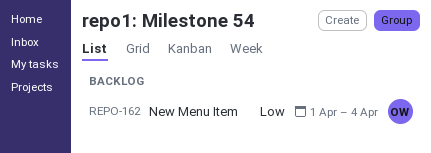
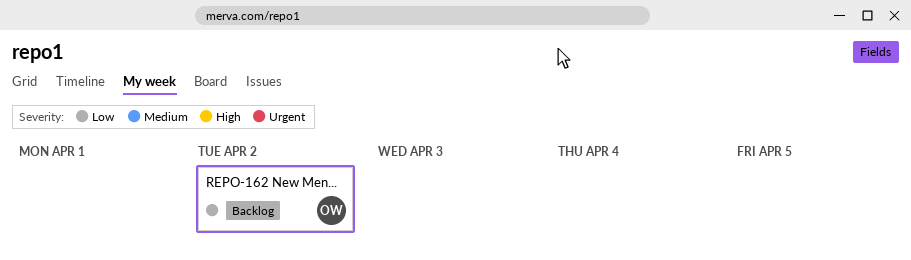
REPO-162, due: Apr 4 -> Apr 2

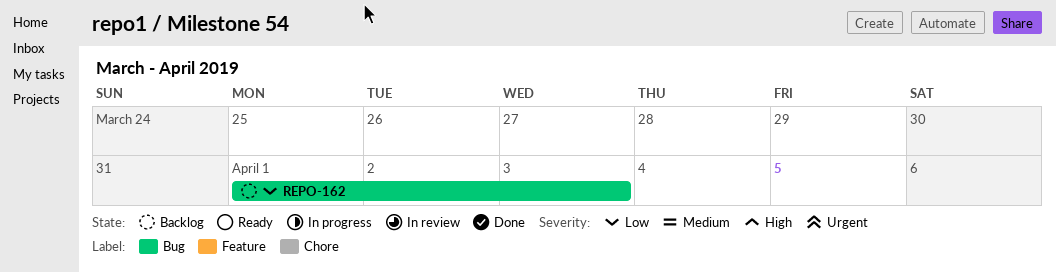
REPO-162, due: Apr 2 -> Apr 3

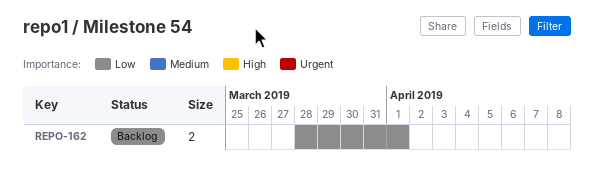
REPO-162, start: Apr 1 -> Mar 28
REPO-162, due: Apr 3 -> Apr 1

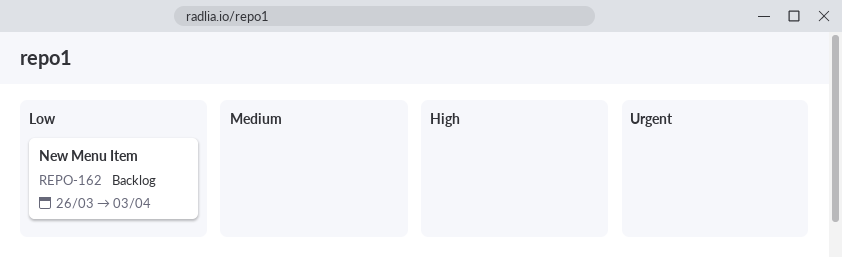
REPO-162, start: Mar 28 -> Mar 26
REPO-162, due: Apr 1 -> Apr 3

